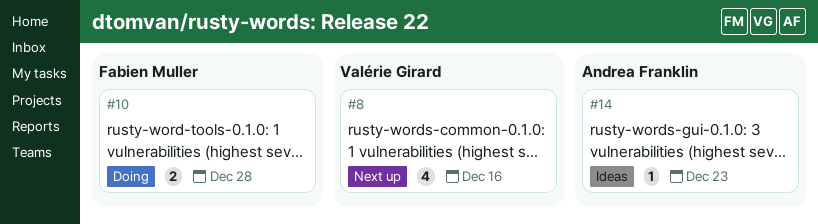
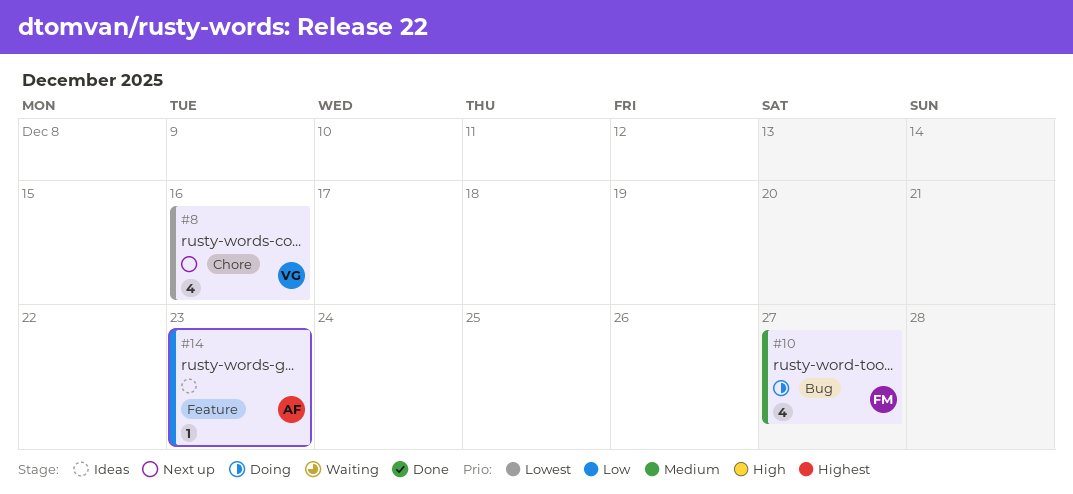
#10, estimate: 2 -> 4
#10, due: Dec 28 -> Dec 27

